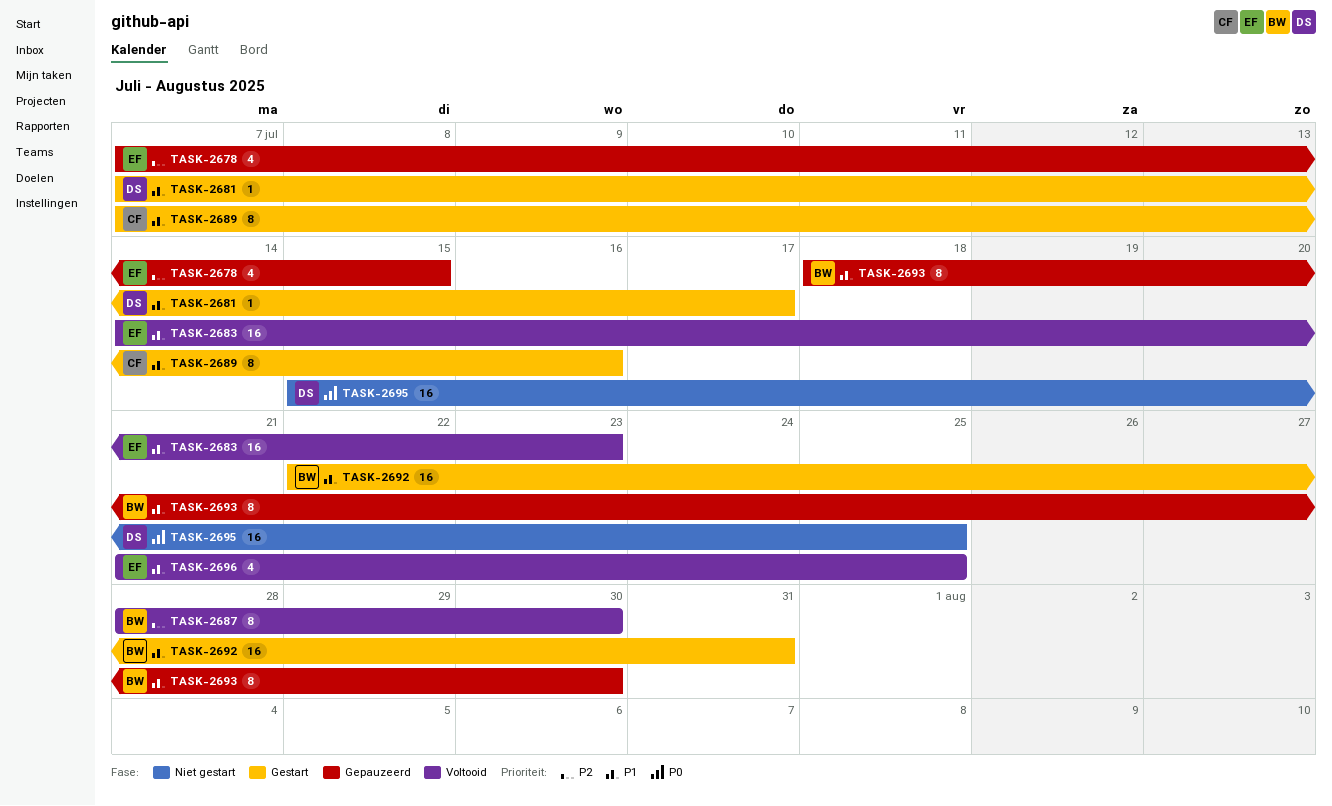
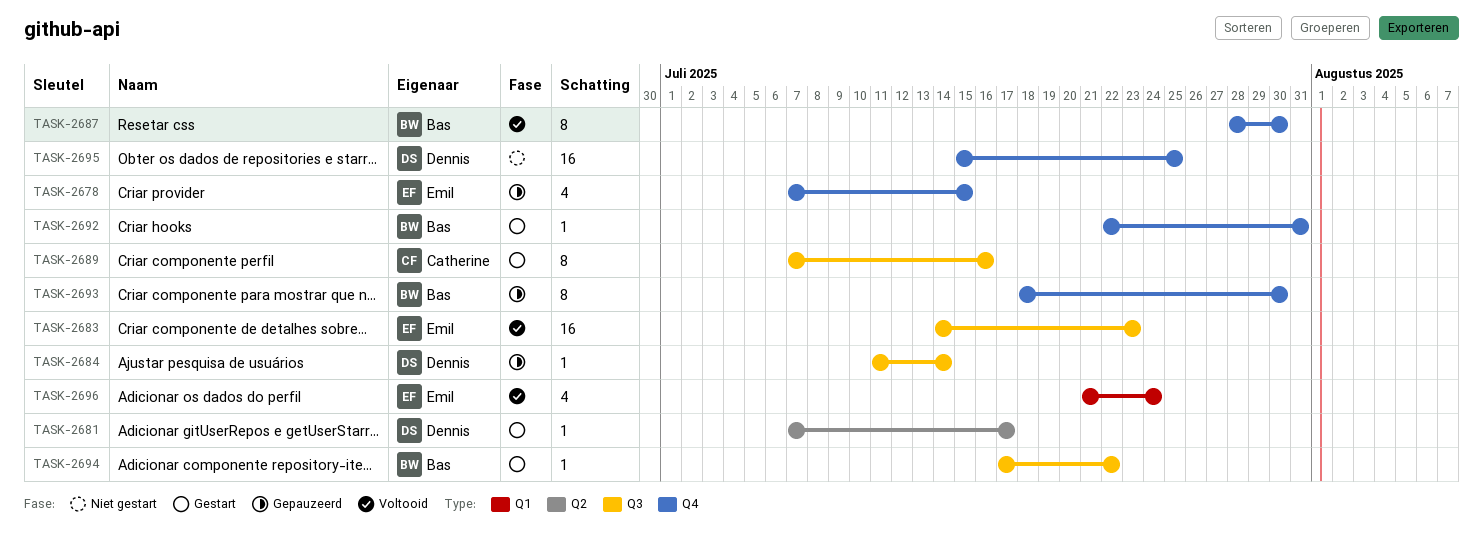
TASK-2684: none -> present
TASK-2692, estimate: 16 -> 1
TASK-2694: none -> present
TASK-2696, due: Jul 25 -> Jul 24

